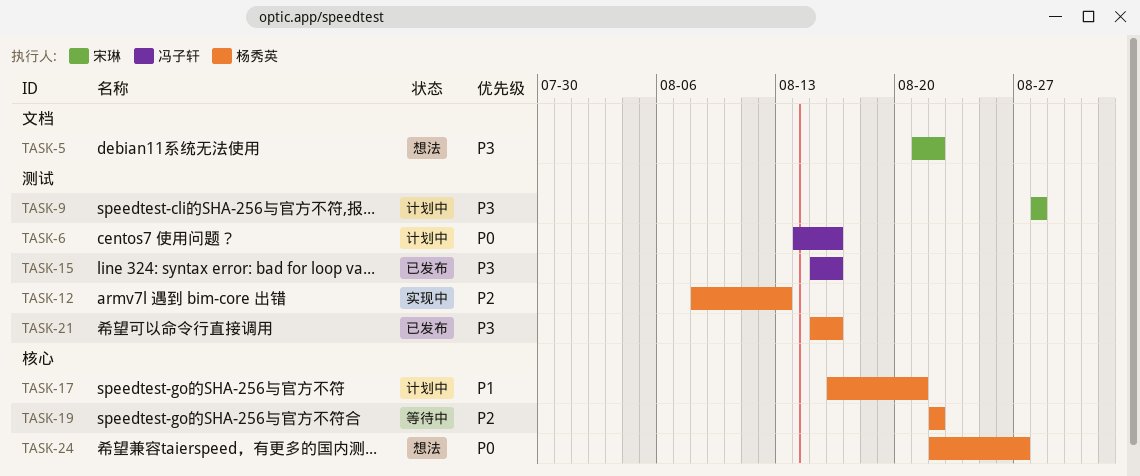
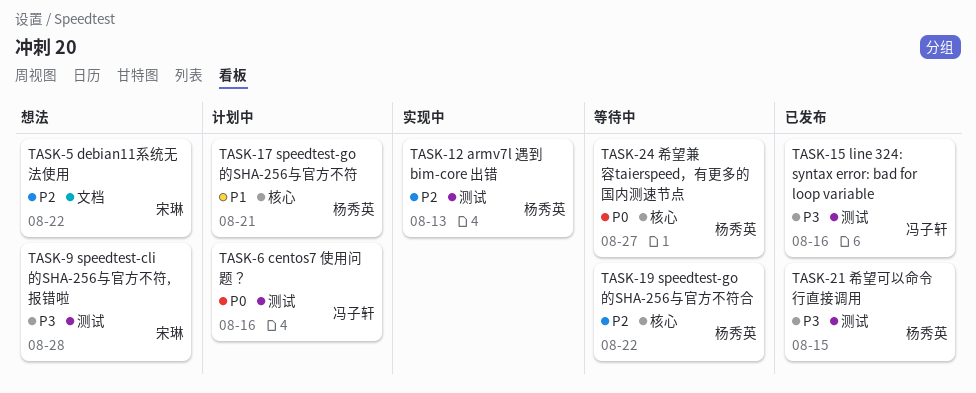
TASK-5, priority: P3 -> P2
TASK-9, status: 计划中 -> 想法
TASK-21, due: Aug 16 -> Aug 15
TASK-24, status: 想法 -> 等待中

